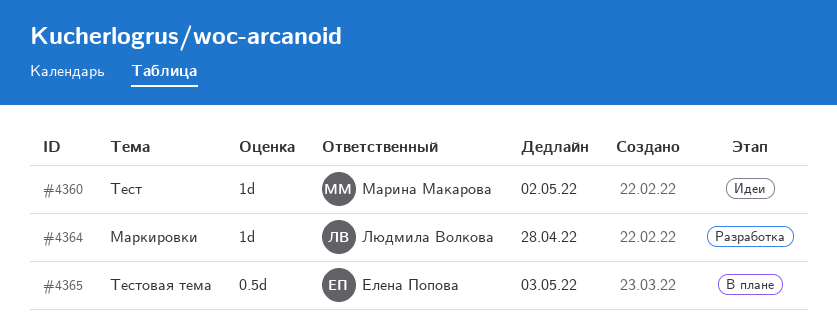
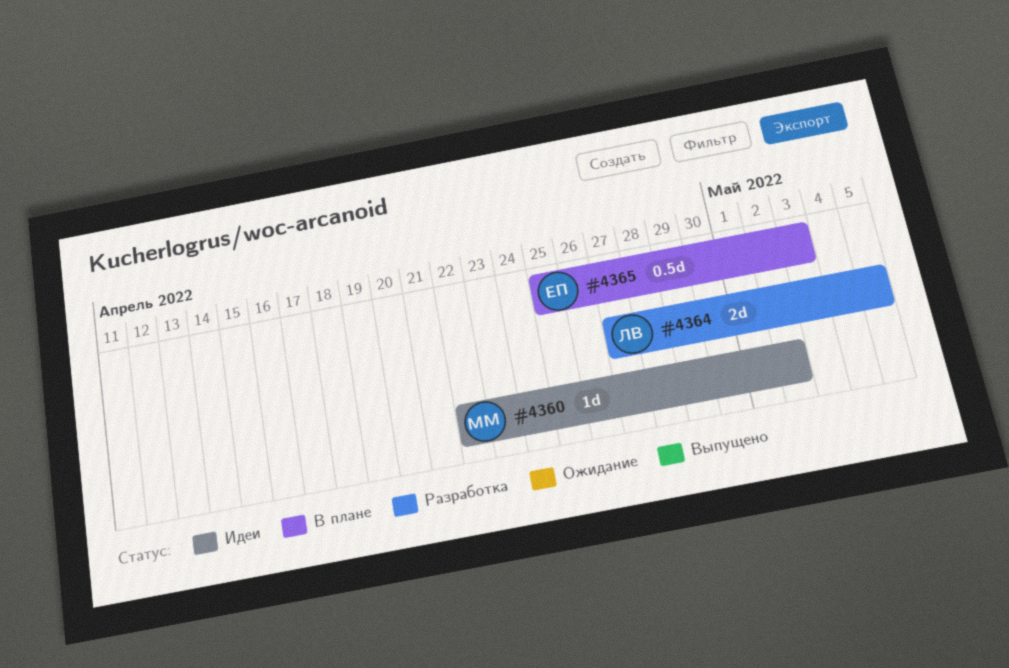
#4364, estimate: 1d -> 2d
#4364, due: Apr 28 -> May 5

